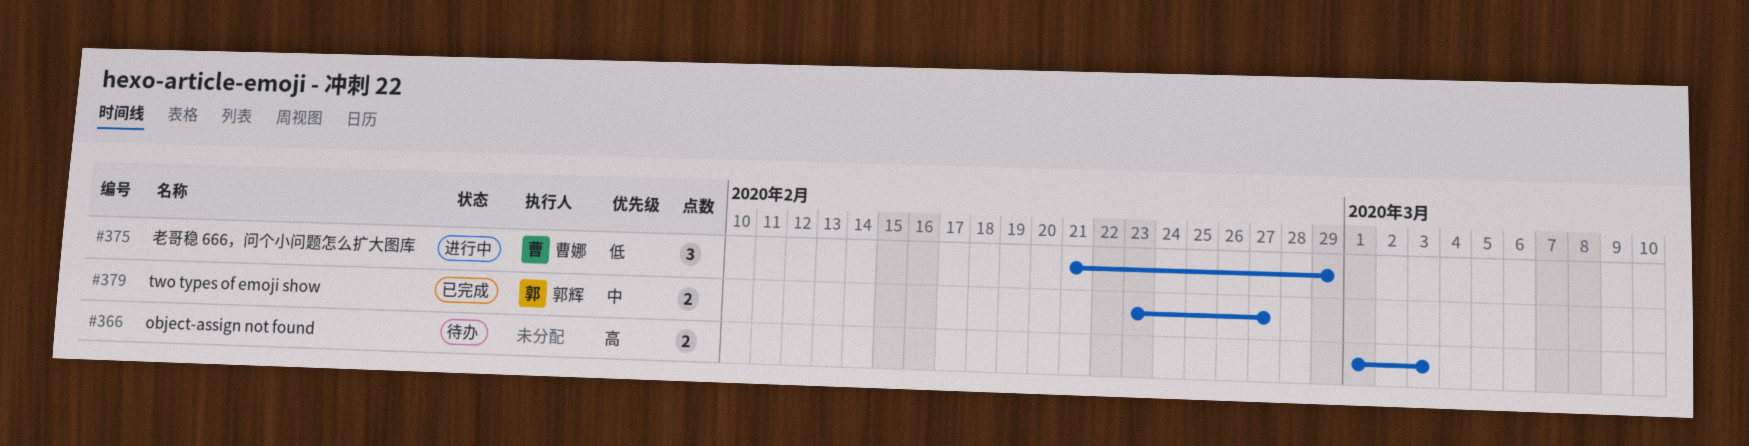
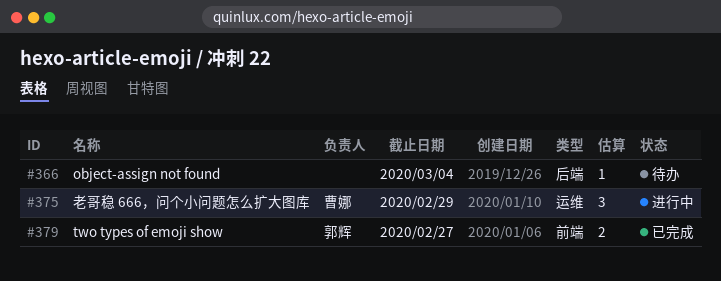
#366, estimate: 2 -> 1
#366, due: Mar 3 -> Mar 4

